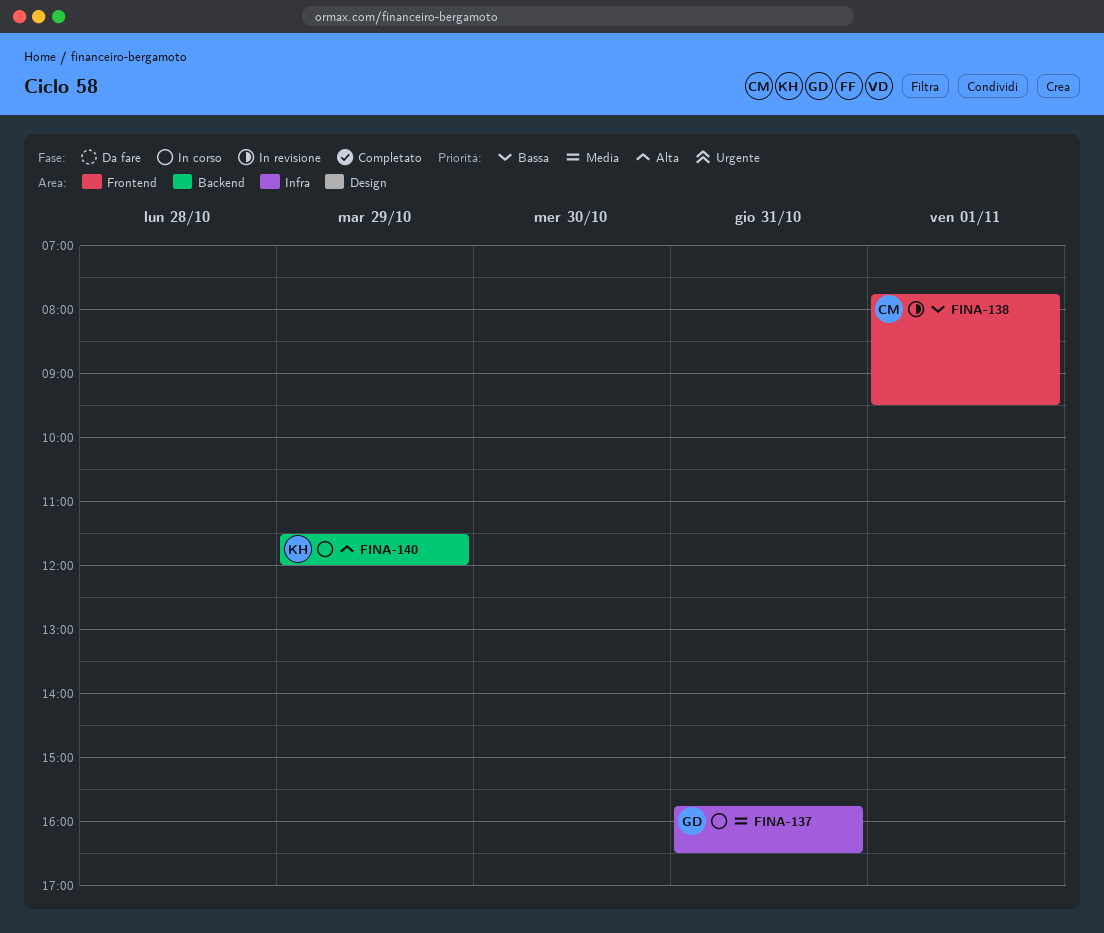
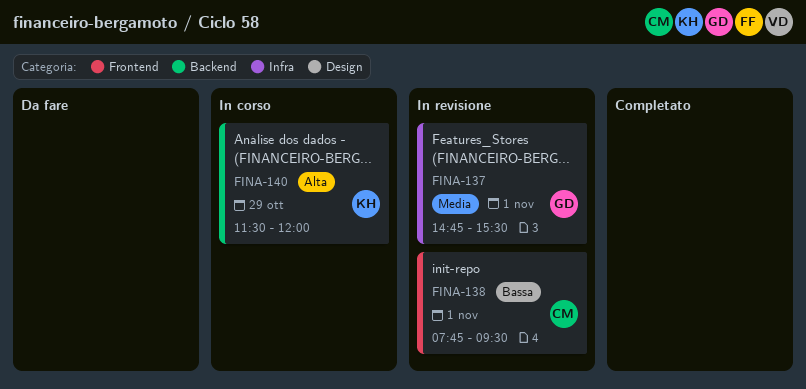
FINA-137, status: In corso -> In revisione
FINA-137, day: Oct 31 -> Nov 1
FINA-137, begins: 15:45 -> 14:45
FINA-137, ends: 16:30 -> 15:30

